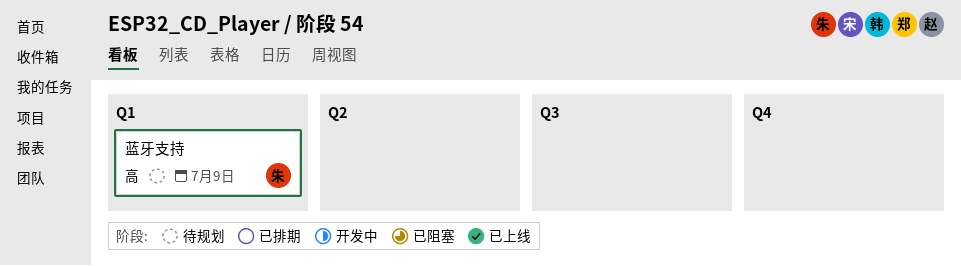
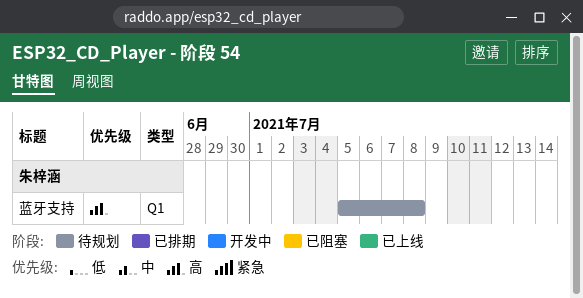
蓝牙支持, due: Jul 9 -> Jul 8

